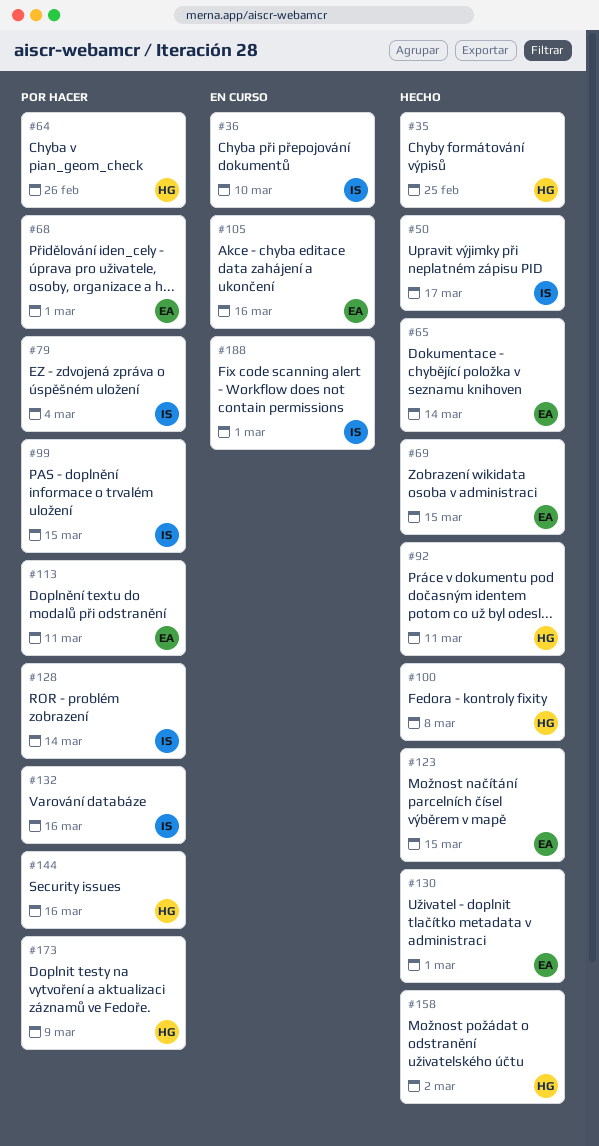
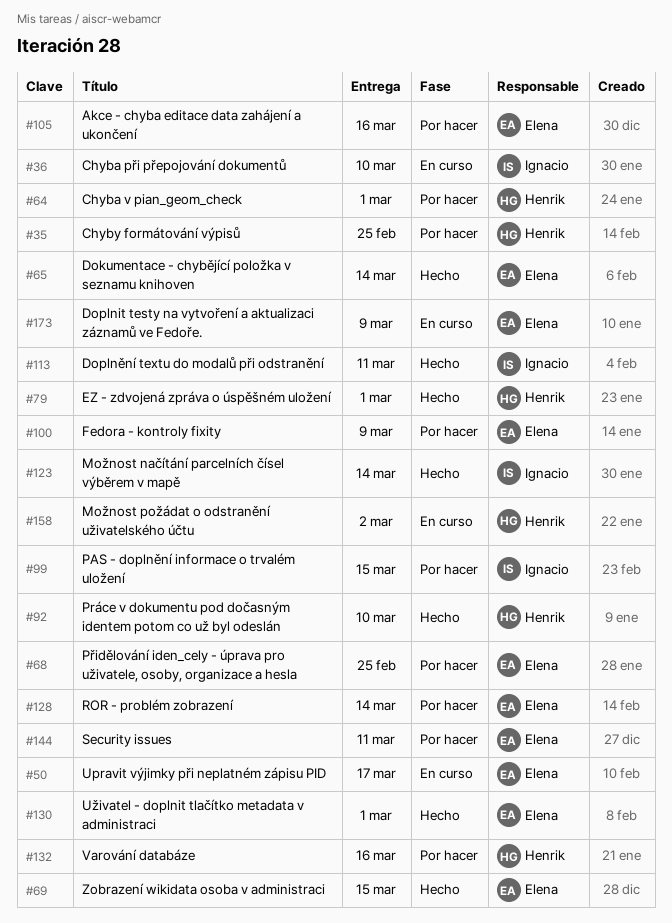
#35, status: Hecho -> Por hacer
#50, status: Hecho -> En curso
#50, owner: Ignacio -> Elena
#64, due: Feb 26 -> Mar 1
#68, due: Mar 1 -> Feb 25
#79, status: Por hacer -> Hecho
#79, owner: Ignacio -> Henrik
#79, due: Mar 4 -> Mar 1
#92, due: Mar 11 -> Mar 10
#100, status: Hecho -> Por hacer
#100, owner: Henrik -> Elena
#100, due: Mar 8 -> Mar 9
#105, status: En curso -> Por hacer
#113, status: Por hacer -> Hecho
#113, owner: Elena -> Ignacio
#123, owner: Elena -> Ignacio
#123, due: Mar 15 -> Mar 14
#128, owner: Ignacio -> Elena
#132, owner: Ignacio -> Henrik
#144, owner: Henrik -> Elena
#144, due: Mar 16 -> Mar 11
#158, status: Hecho -> En curso
#173, status: Por hacer -> En curso
#173, owner: Henrik -> Elena
#188: present -> none

